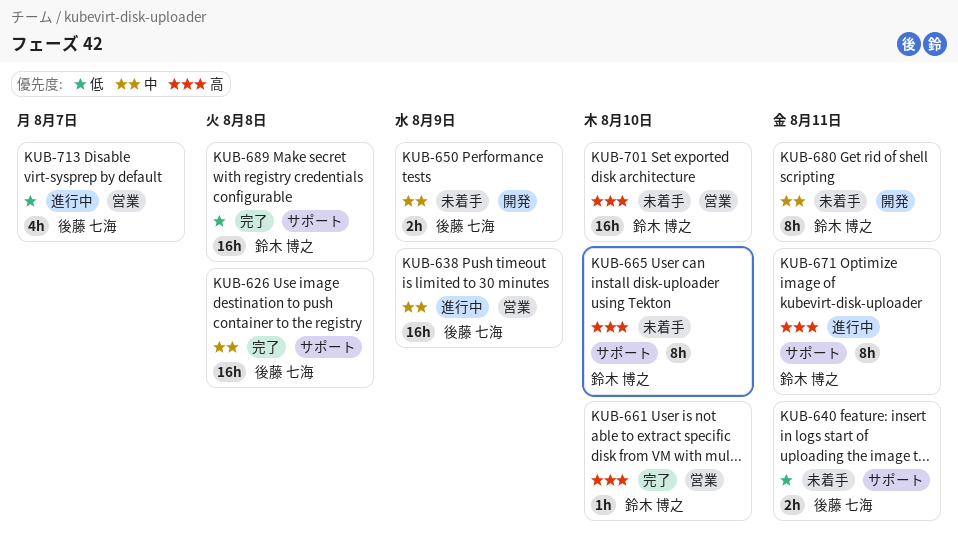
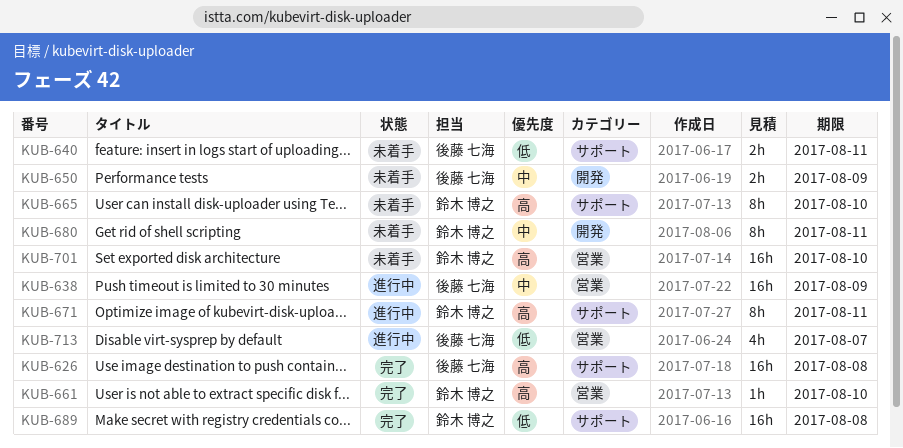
KUB-626, priority: 中 -> 高

